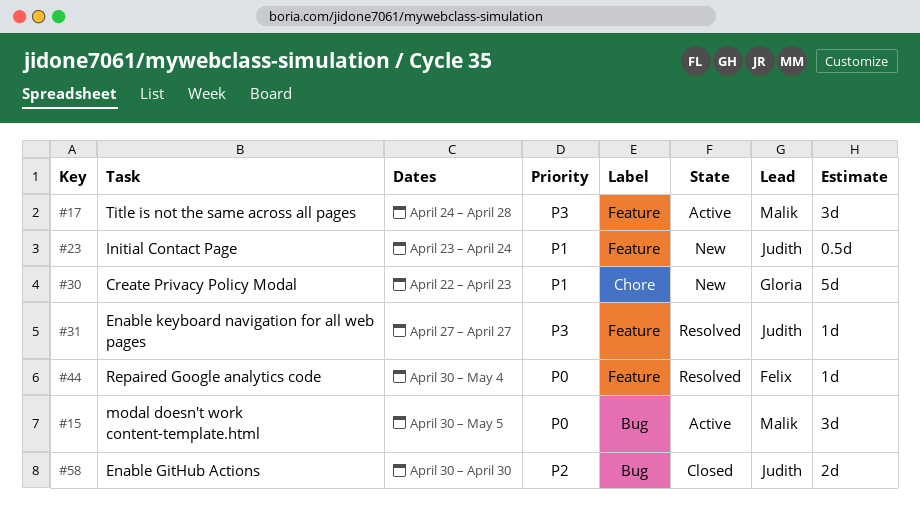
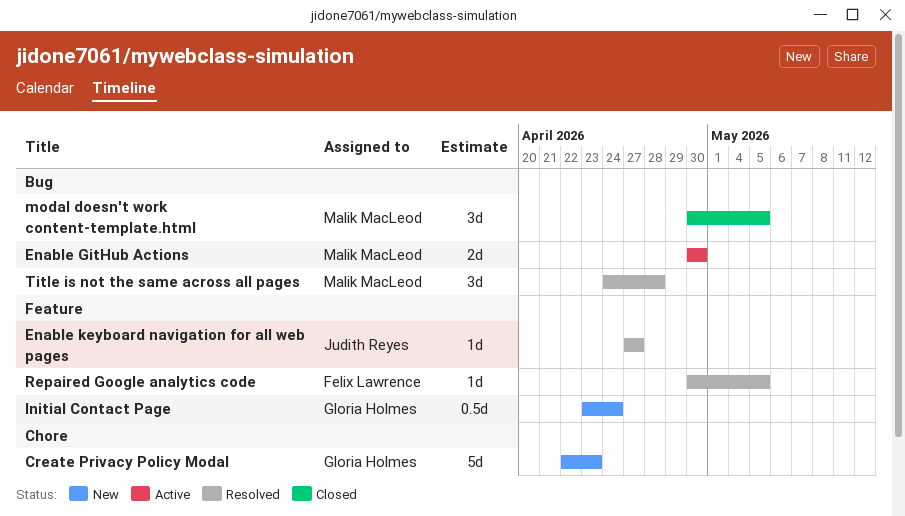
Enable GitHub Actions, status: Closed -> Active
Enable GitHub Actions, owner: Judith Reyes -> Malik MacLeod
Initial Contact Page, owner: Judith Reyes -> Gloria Holmes
modal doesn't work content-template.html, status: Active -> Closed
Repaired Google analytics code, due: May 4 -> May 5
Title is not the same across all pages, status: Active -> Resolved
Title is not the same across all pages, label: Feature -> Bug

